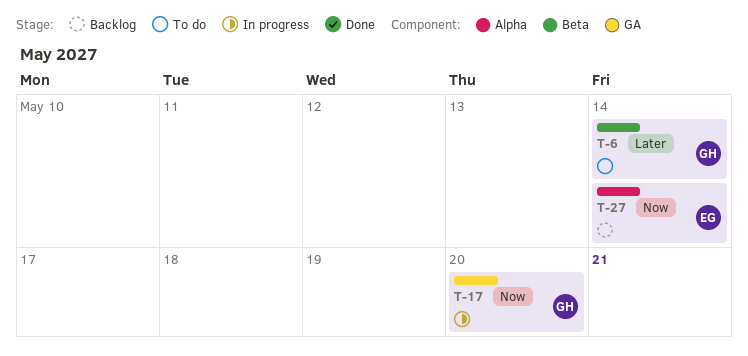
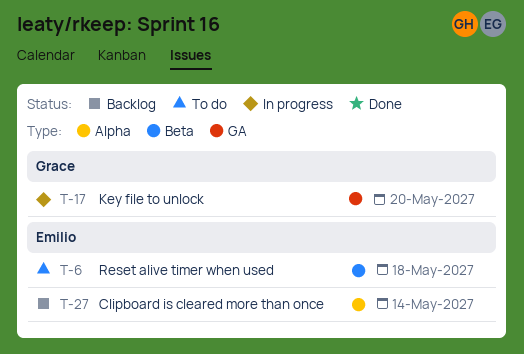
T-6, owner: Grace -> Emilio
T-6, due: May 14 -> May 18

